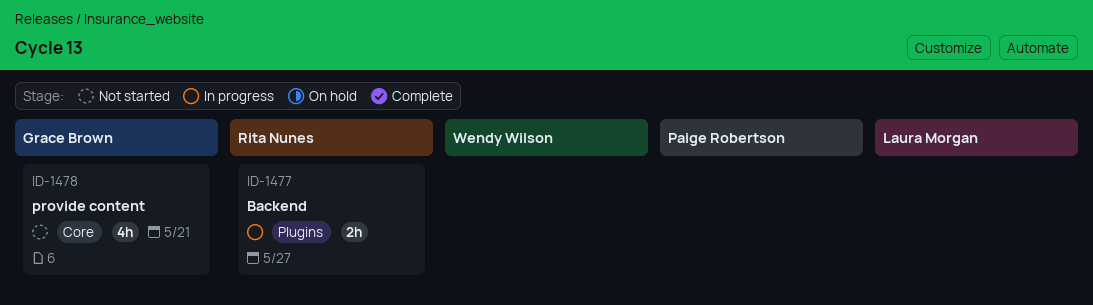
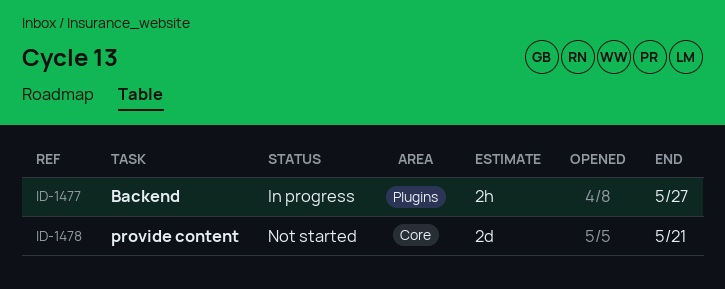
ID-1478, estimate: 4h -> 2d

